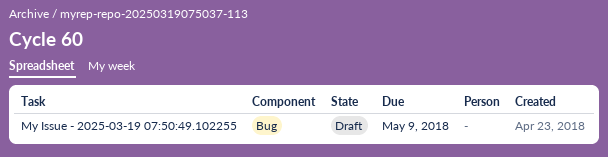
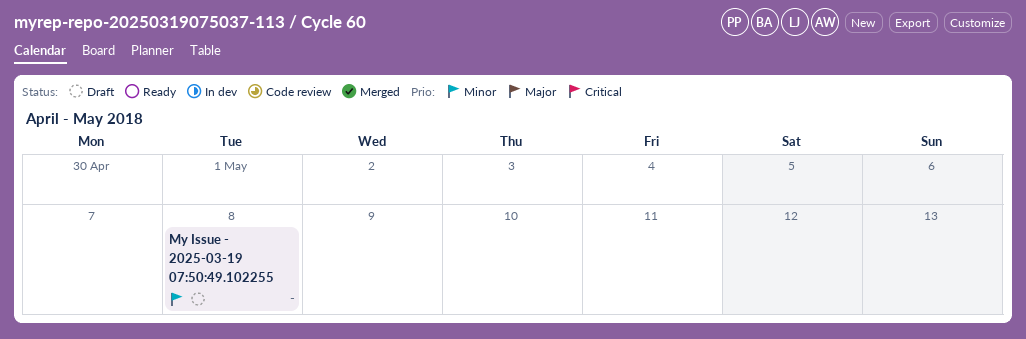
My Issue - 2025-03-19 07:50:49.102255, due: May 9 -> May 8

